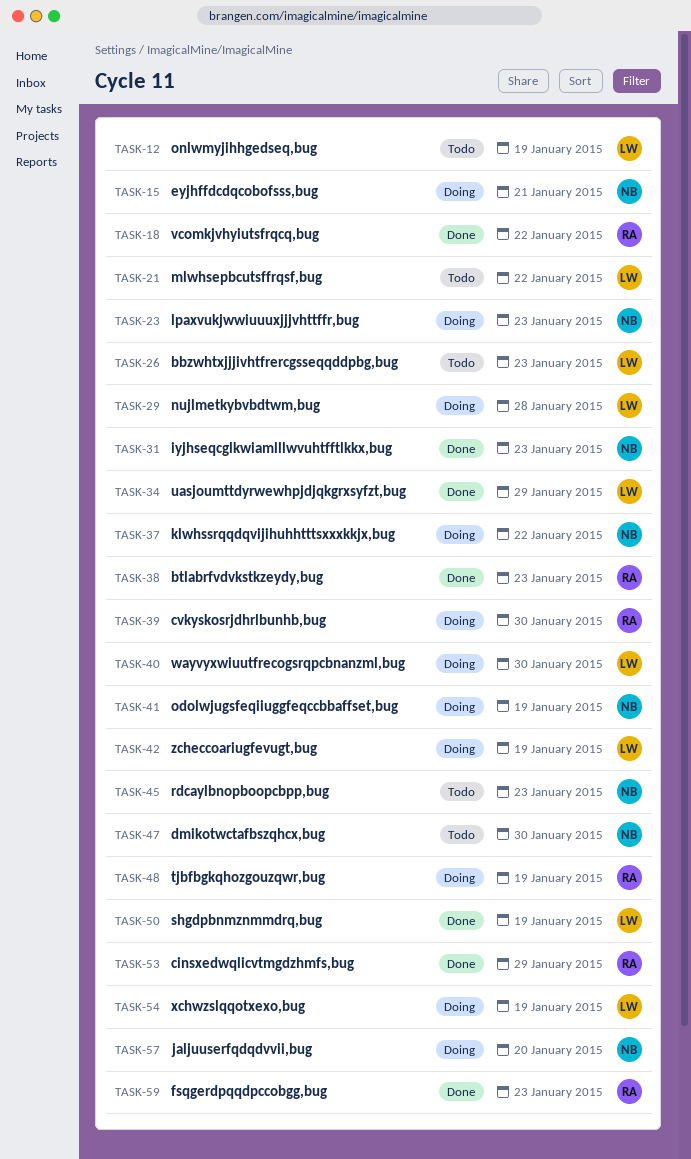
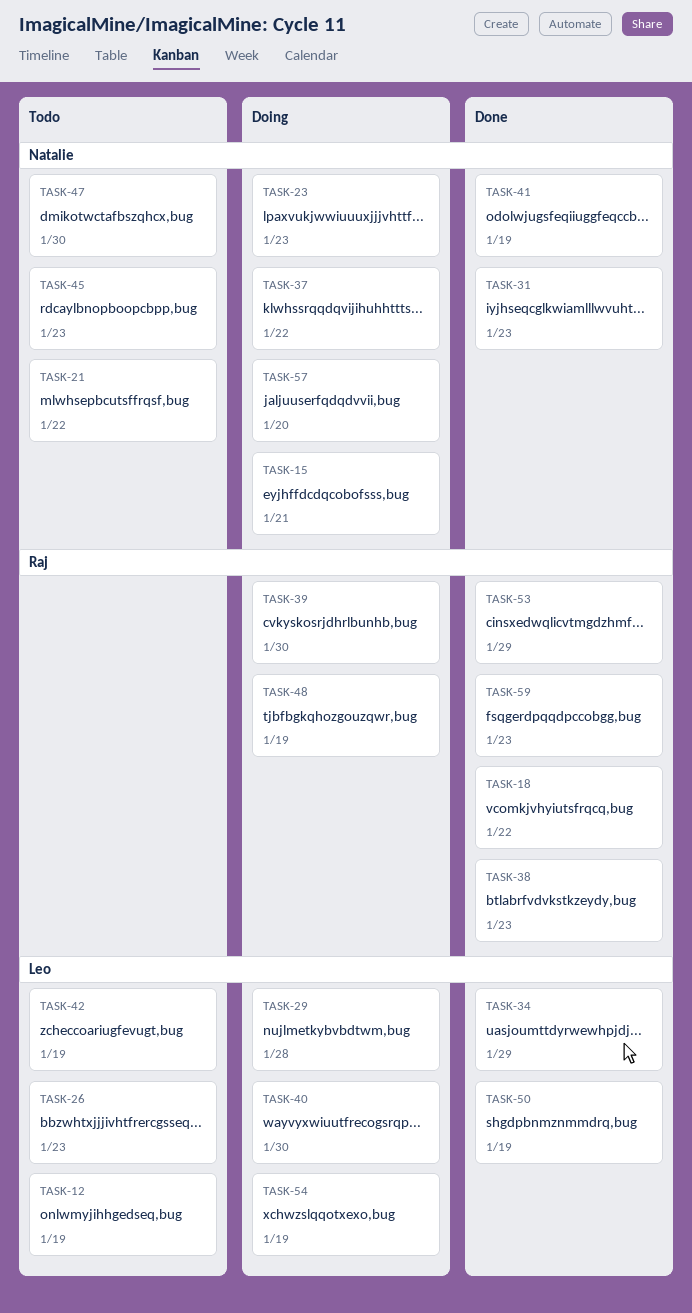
TASK-21, owner: Leo -> Natalie
TASK-41, status: Doing -> Done
TASK-42, status: Doing -> Todo

